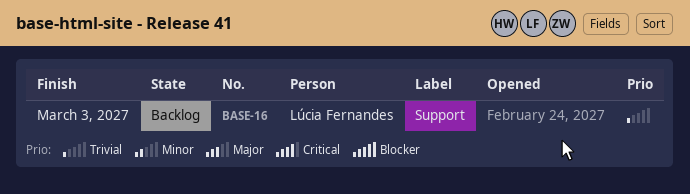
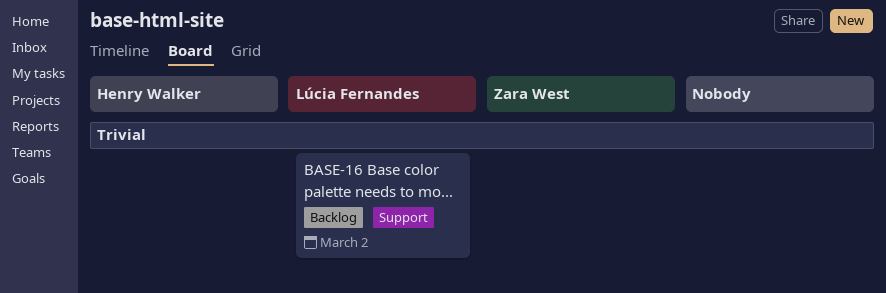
BASE-16, due: Mar 3 -> Mar 2

